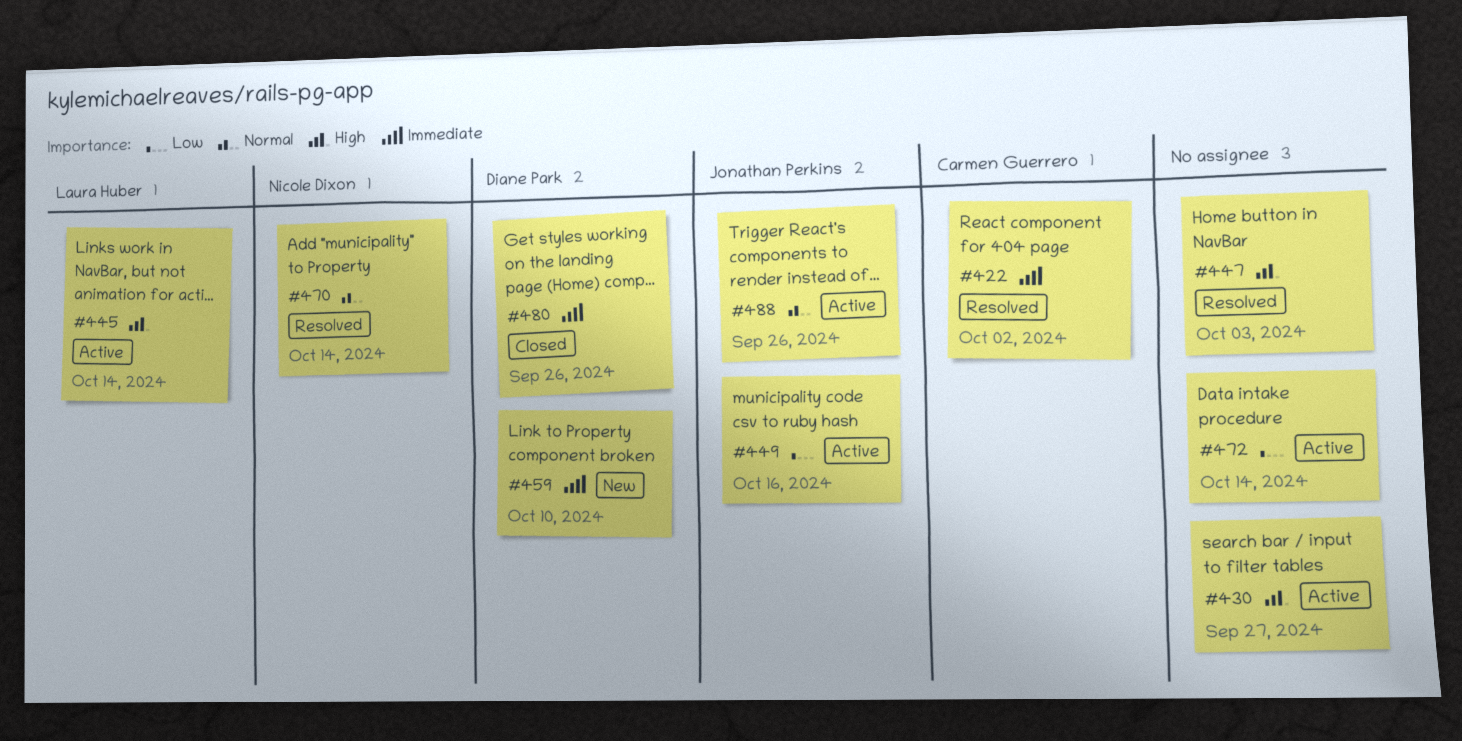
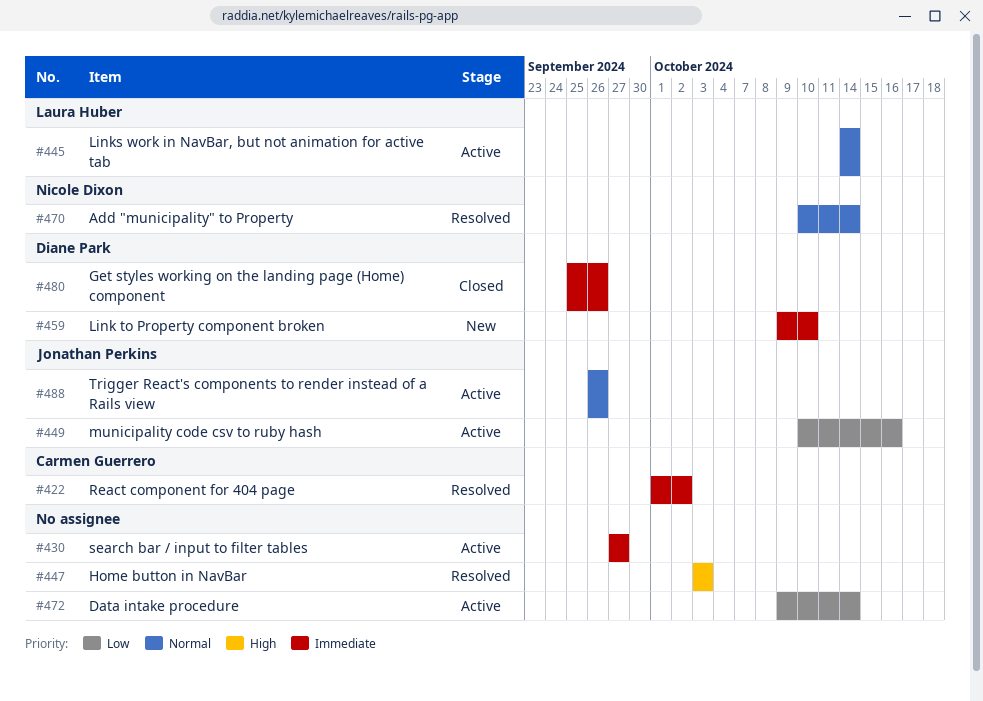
#430, priority: High -> Immediate
#445, priority: High -> Normal

